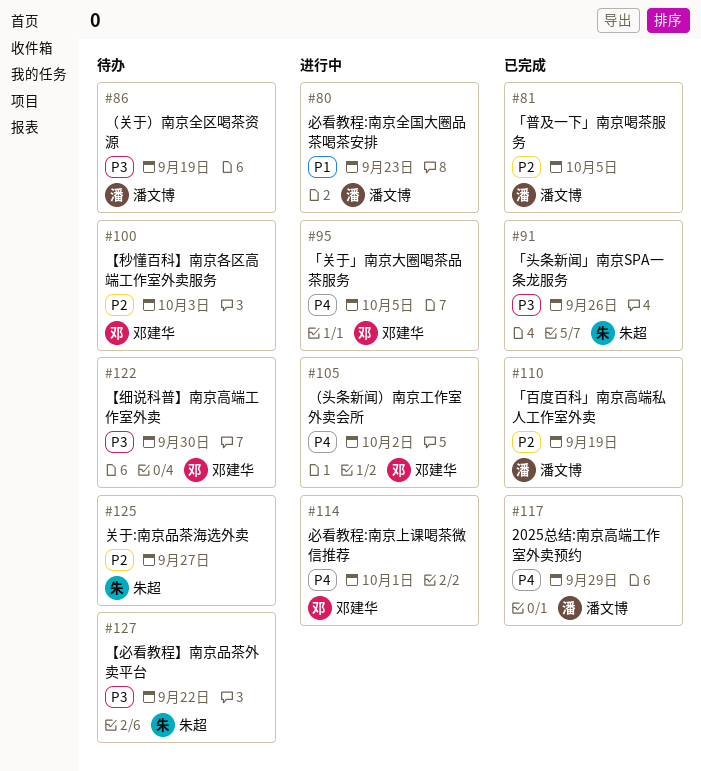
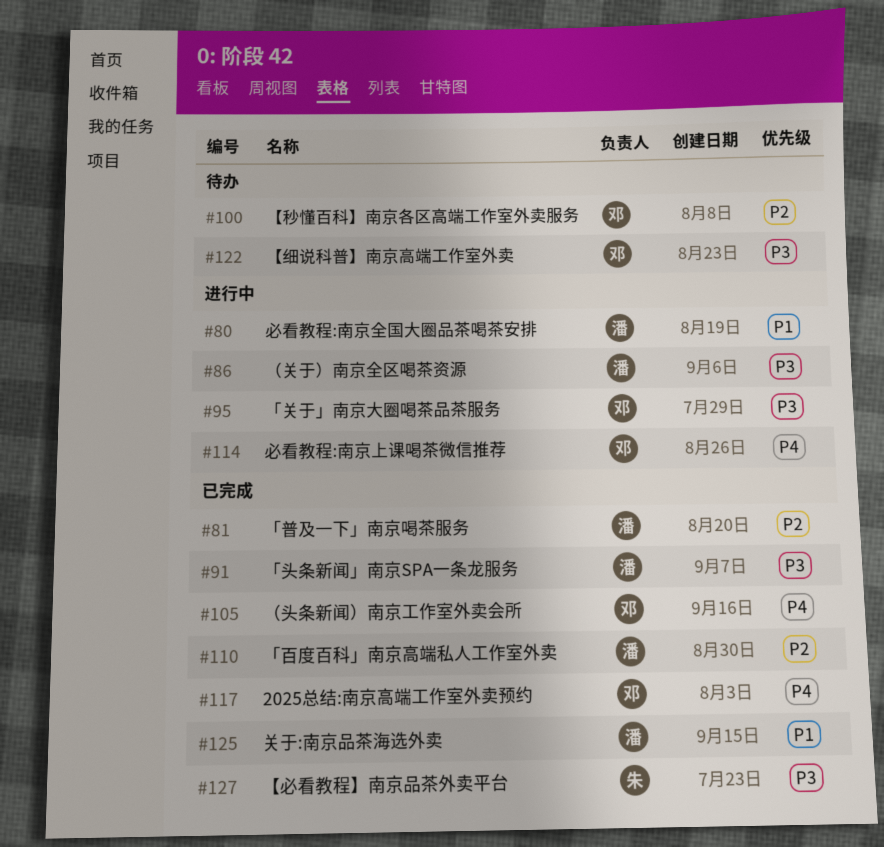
#86, status: 待办 -> 进行中
#91, owner: 朱超 -> 潘文博
#95, priority: P4 -> P3
#105, status: 进行中 -> 已完成
#117, owner: 潘文博 -> 邓建华
#125, status: 待办 -> 已完成
#125, owner: 朱超 -> 潘文博
#125, priority: P2 -> P1
#127, status: 待办 -> 已完成

